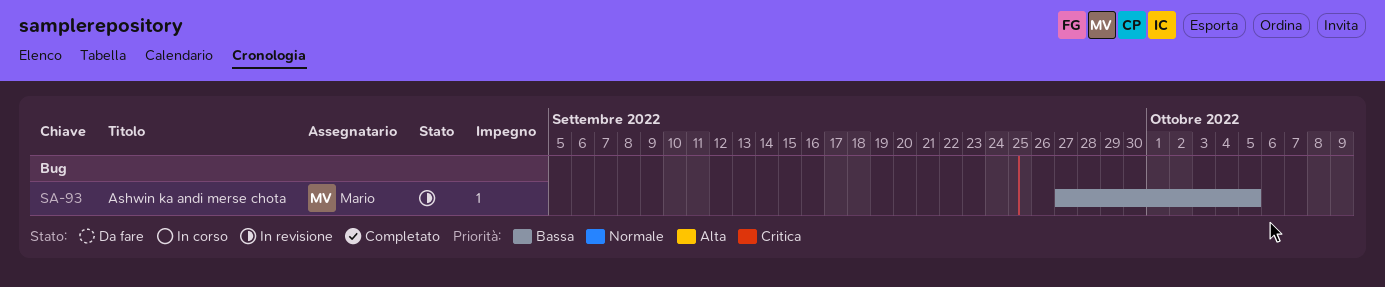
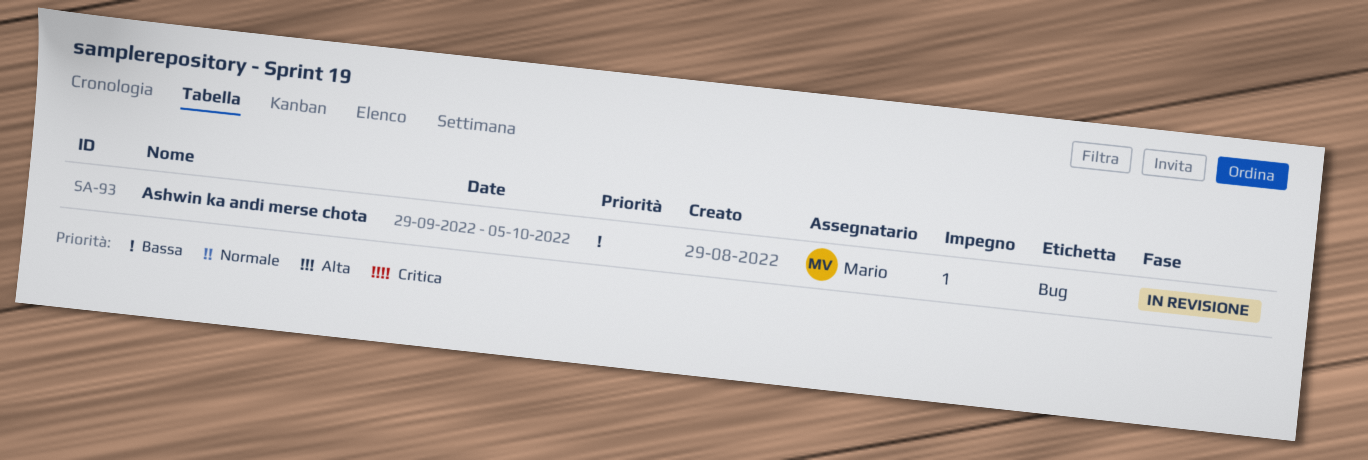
SA-93, start: Sep 27 -> Sep 29

